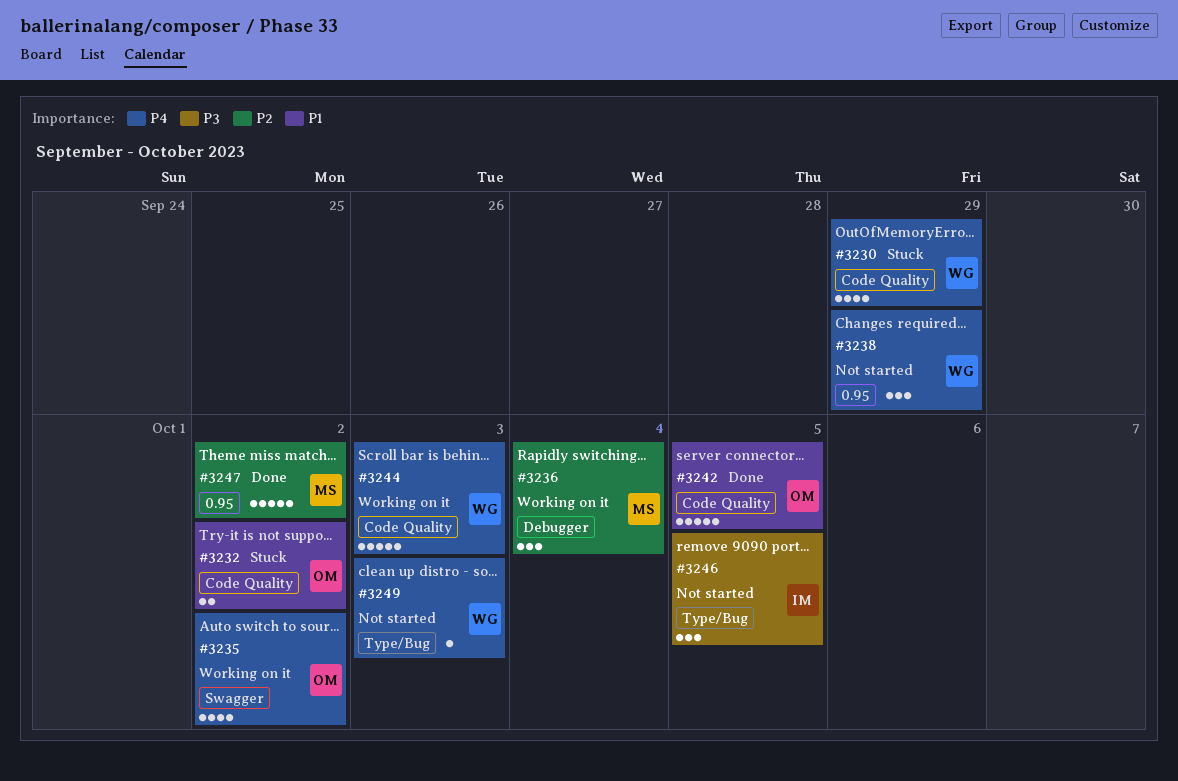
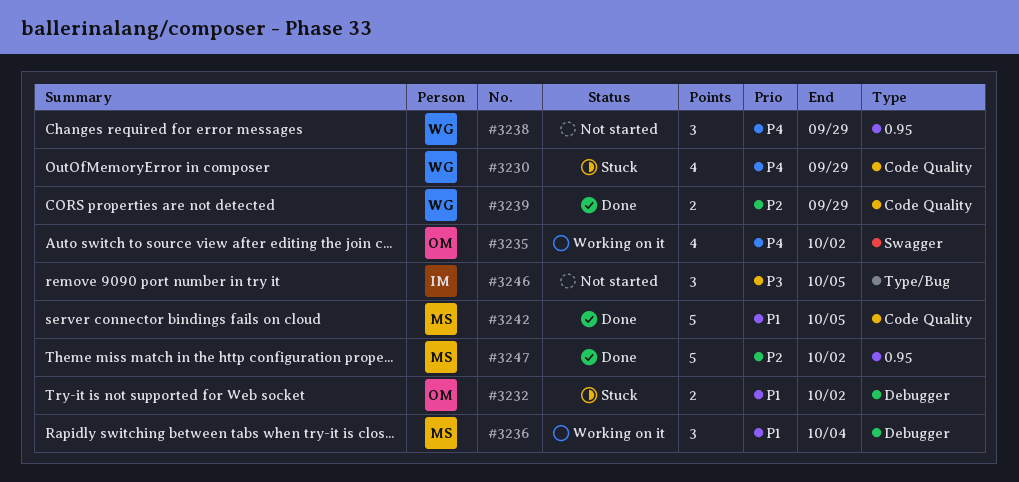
#3232, label: Code Quality -> Debugger
#3236, priority: P2 -> P1
#3239: none -> present
#3242, owner: OM -> MS
#3244: present -> none
#3249: present -> none

